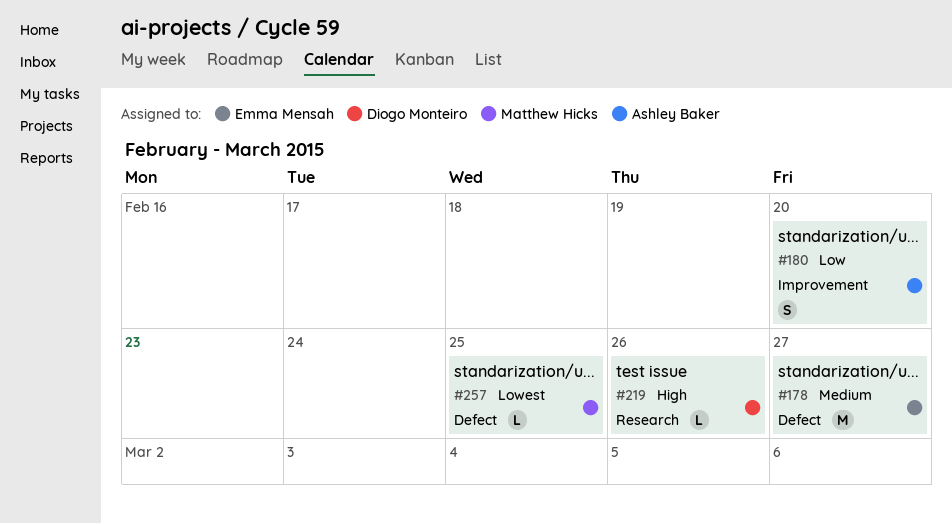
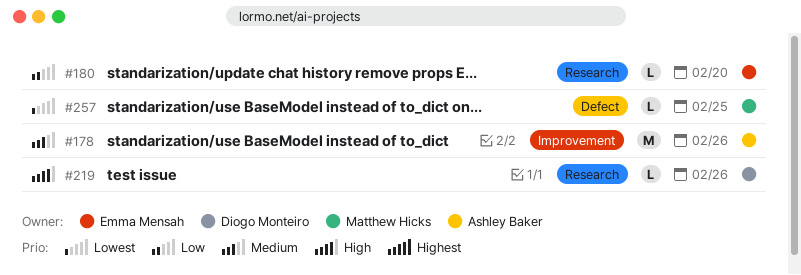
#178, owner: Emma Mensah -> Ashley Baker
#178, label: Defect -> Improvement
#178, due: Feb 27 -> Feb 26
#180, owner: Ashley Baker -> Emma Mensah
#180, label: Improvement -> Research
#180, estimate: S -> L

